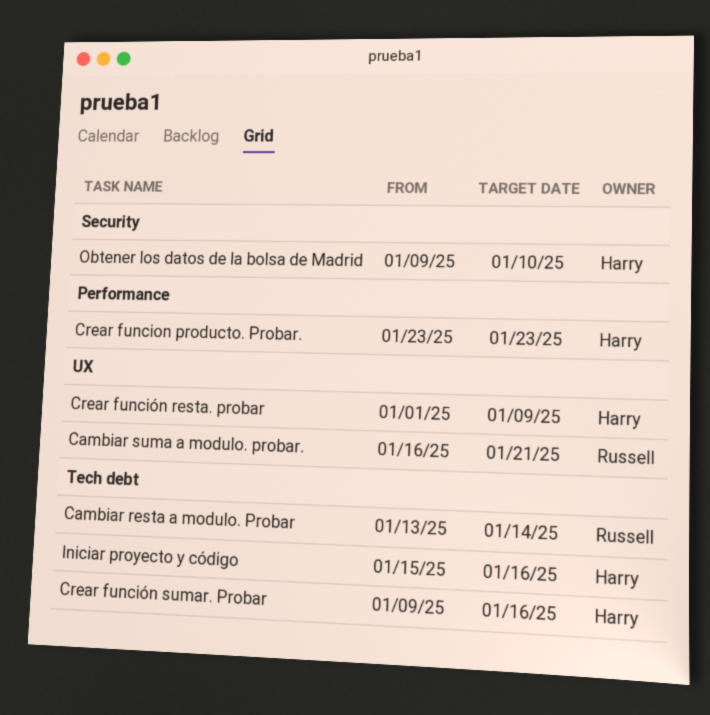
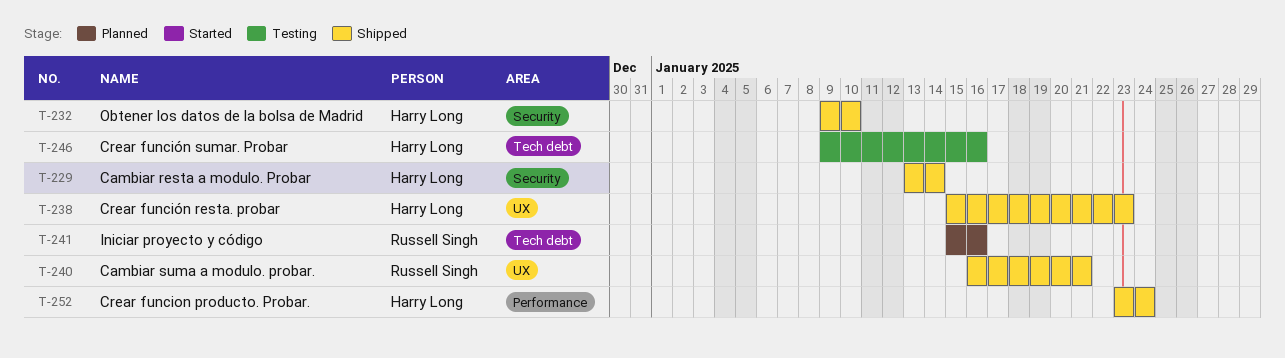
Cambiar resta a modulo. Probar, owner: Russell Singh -> Harry Long
Cambiar resta a modulo. Probar, label: Tech debt -> Security
Crear funcion producto. Probar., due: Jan 23 -> Jan 24
Crear función resta. probar, start: Jan 1 -> Jan 15
Crear función resta. probar, due: Jan 9 -> Jan 23
Iniciar proyecto y código, owner: Harry Long -> Russell Singh

